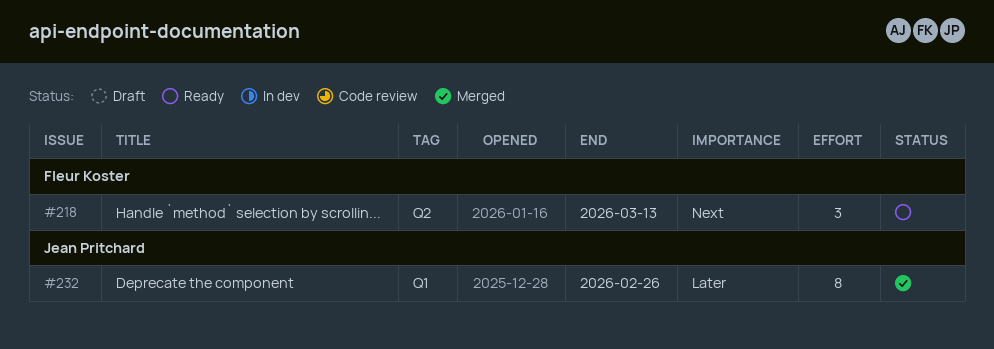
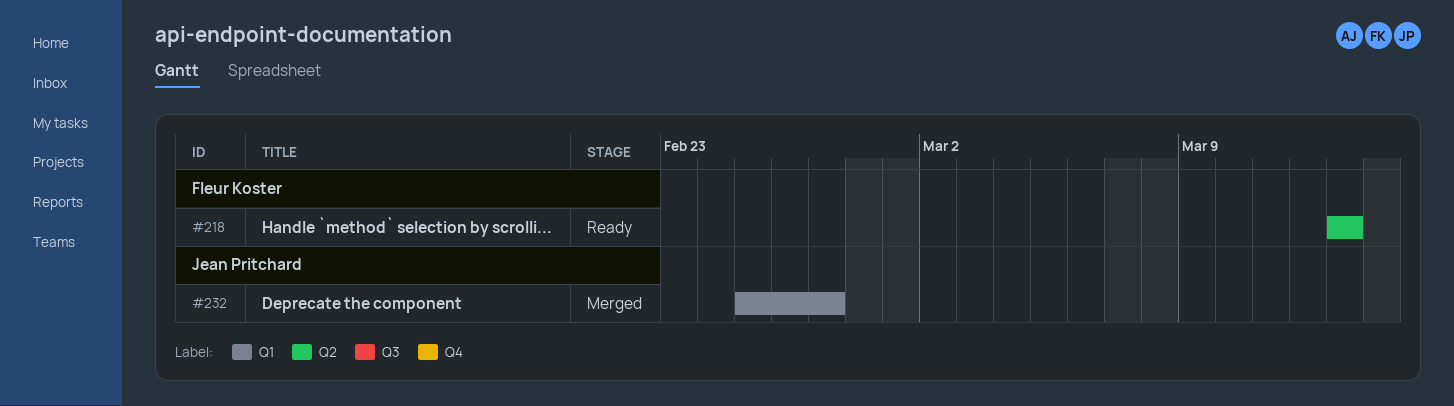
#232, due: Feb 26 -> Feb 27

